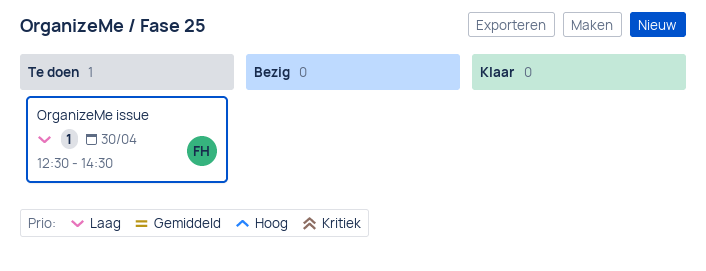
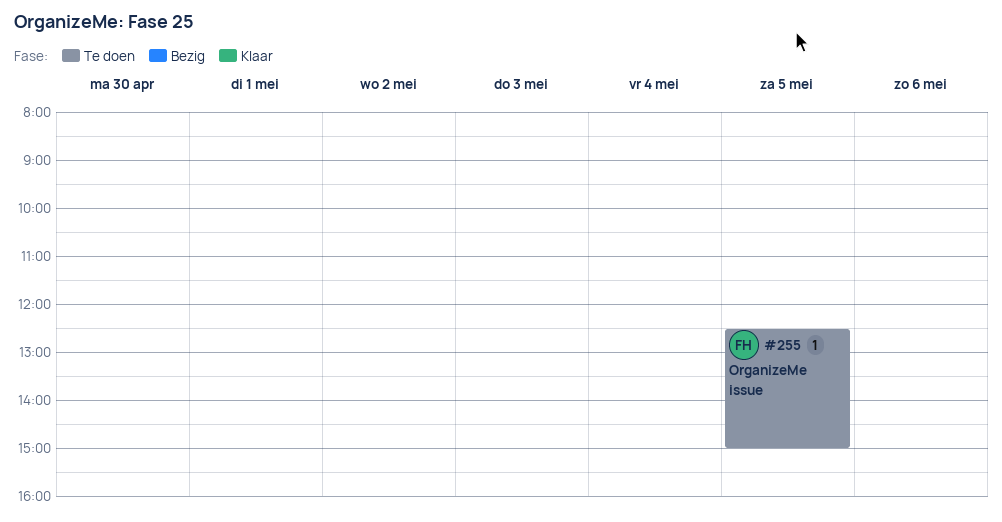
OrganizeMe issue, day: Apr 30 -> May 5
OrganizeMe issue, ends: 14:30 -> 15:00

